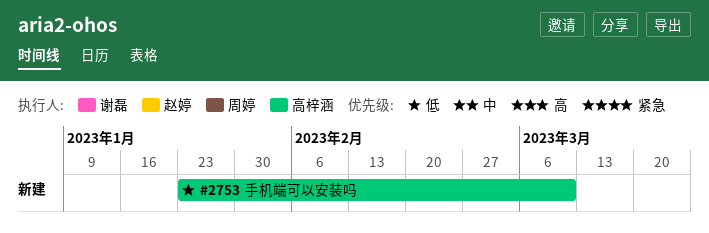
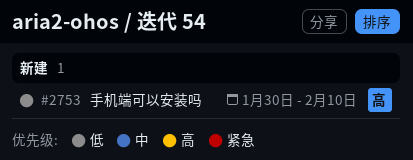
#2753, start: Jan 23 -> Jan 30
#2753, due: Mar 10 -> Feb 10

